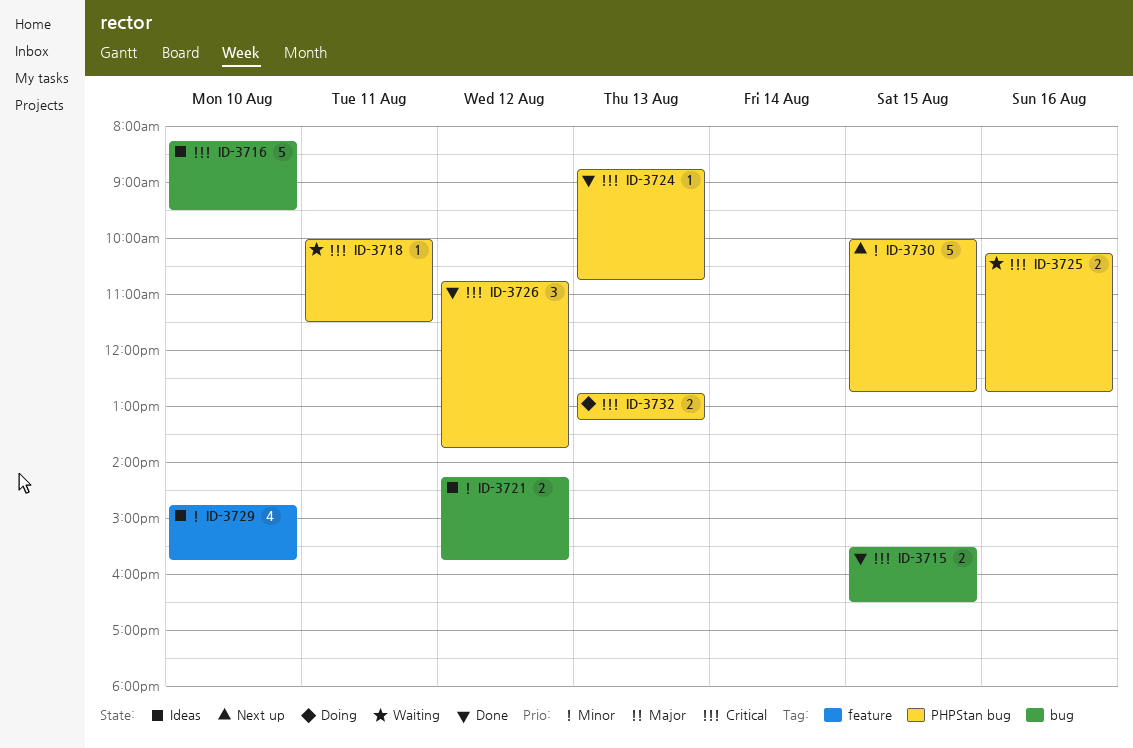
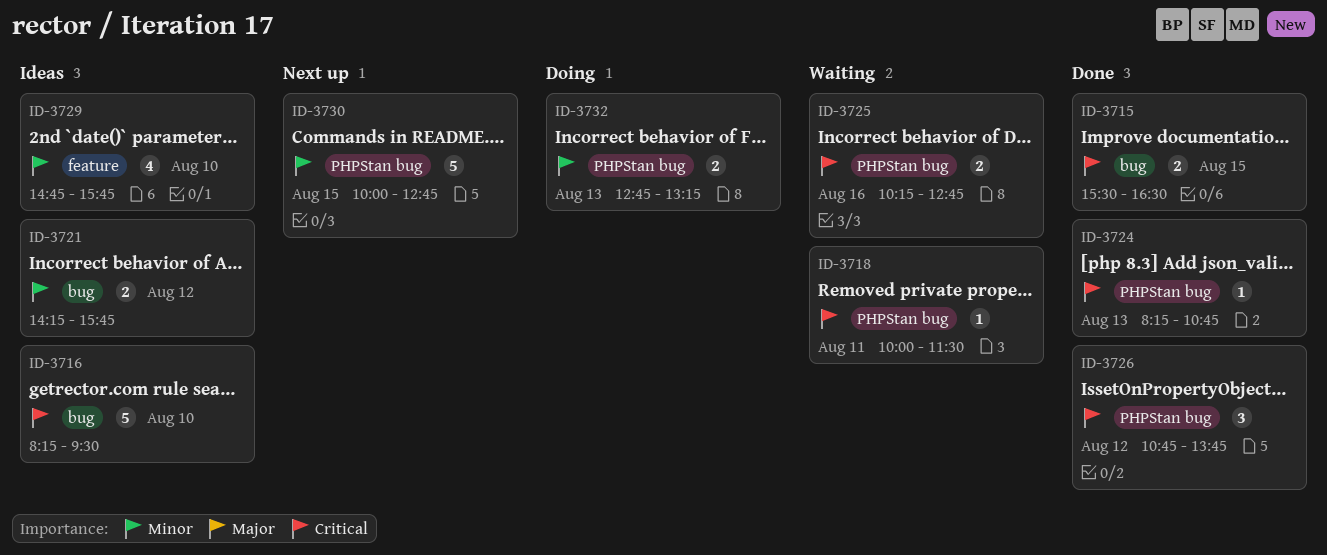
ID-3724, begins: 08:45 -> 08:15
ID-3732, priority: Critical -> Minor

